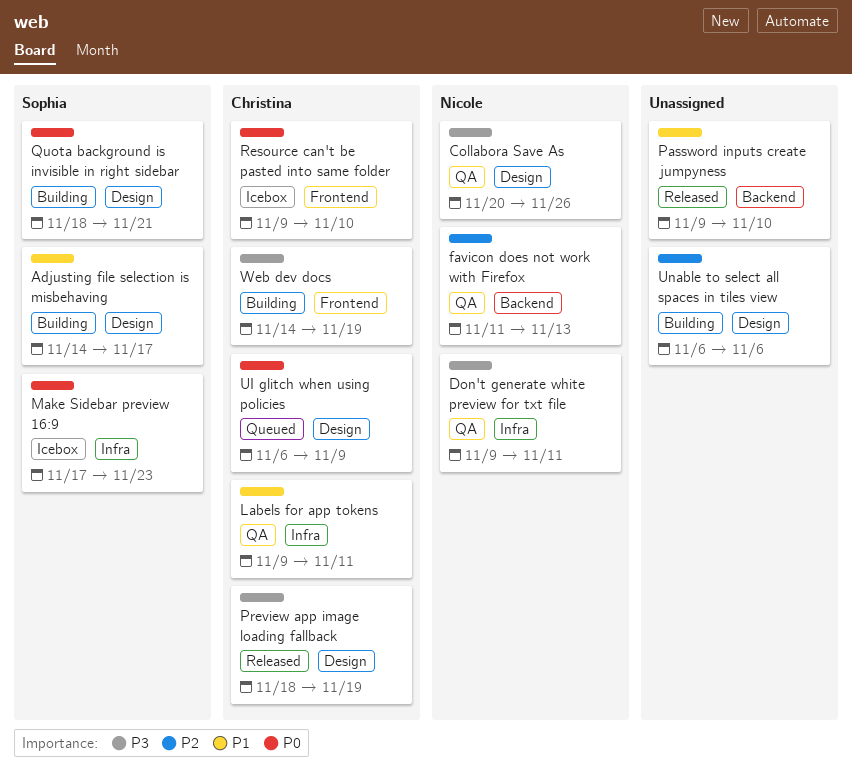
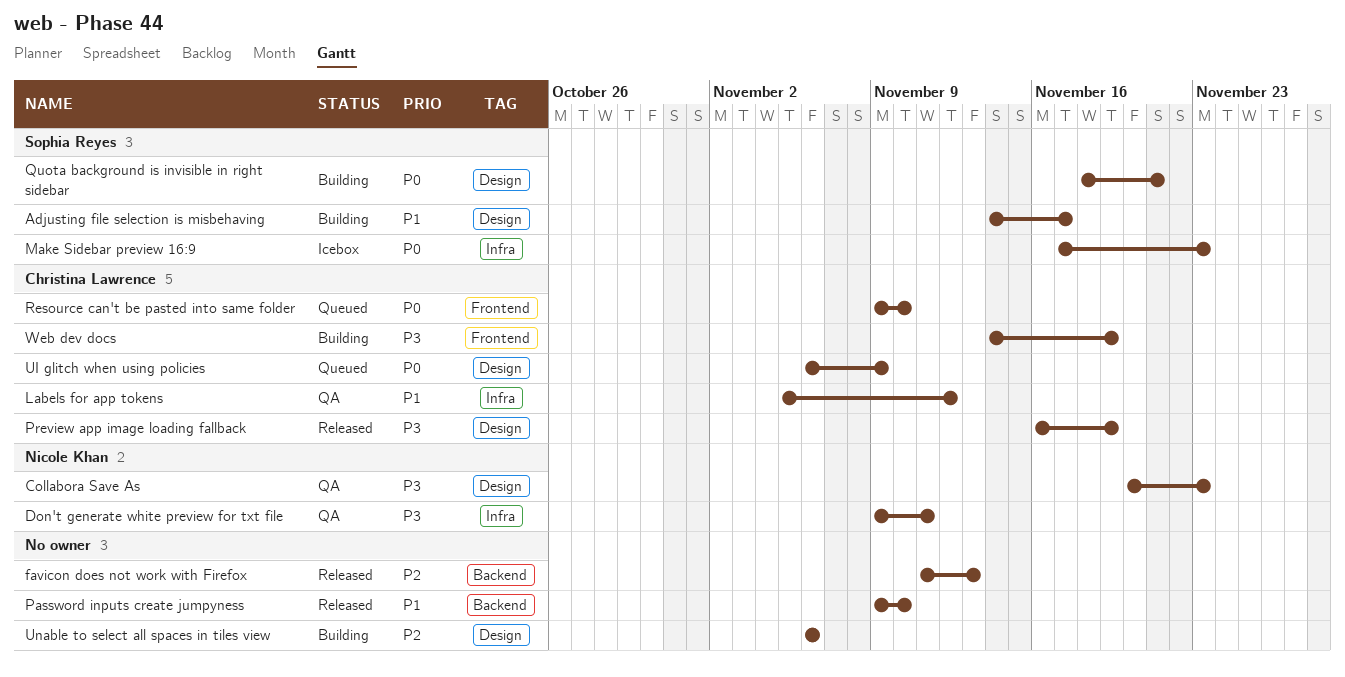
Collabora Save As, due: Nov 26 -> Nov 23
favicon does not work with Firefox, status: QA -> Released
favicon does not work with Firefox, owner: Nicole Khan -> none
Labels for app tokens, start: Nov 9 -> Nov 5
Labels for app tokens, due: Nov 11 -> Nov 12
Preview app image loading fallback, start: Nov 18 -> Nov 16
Resource can't be pasted into same folder, status: Icebox -> Queued

